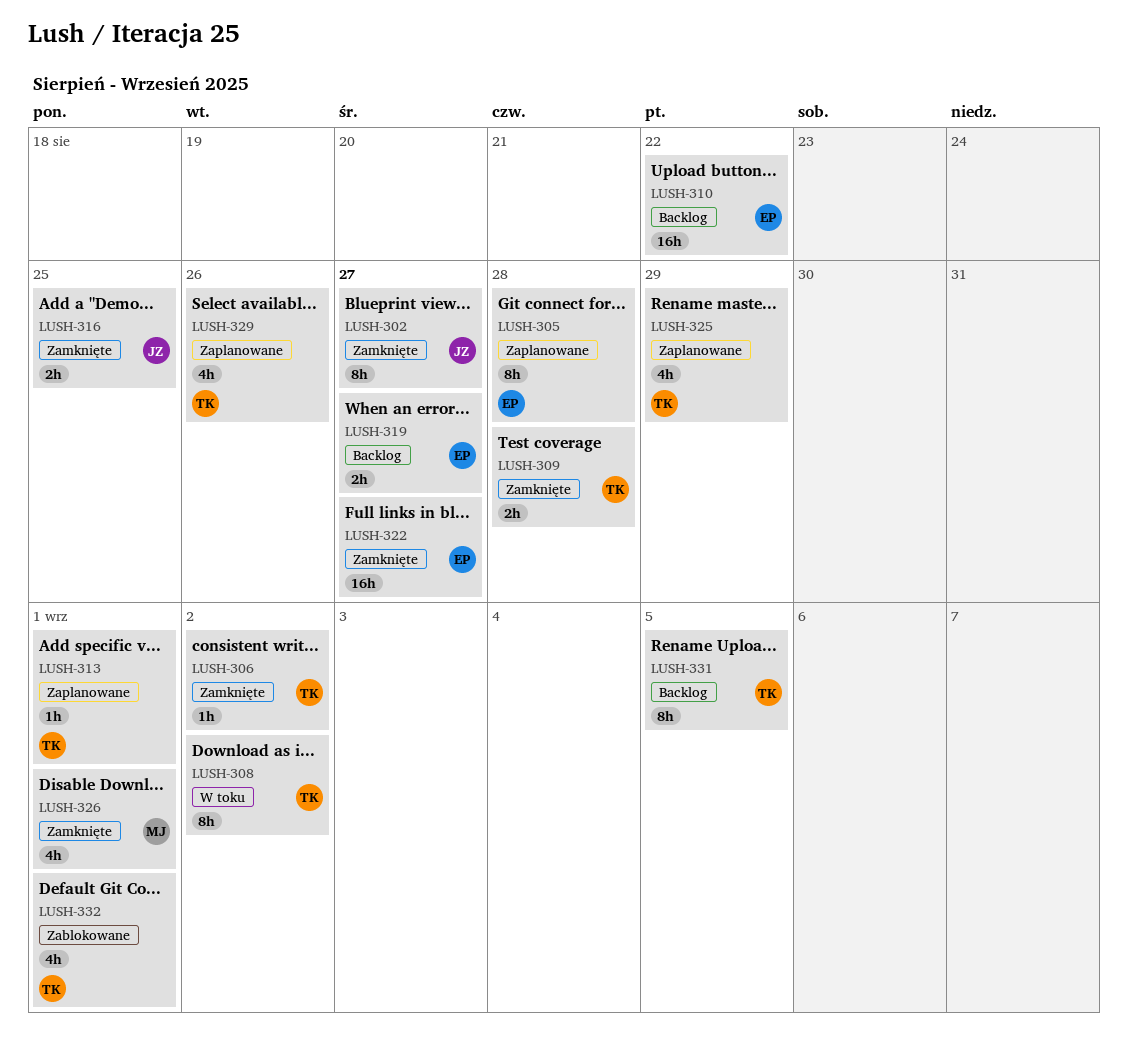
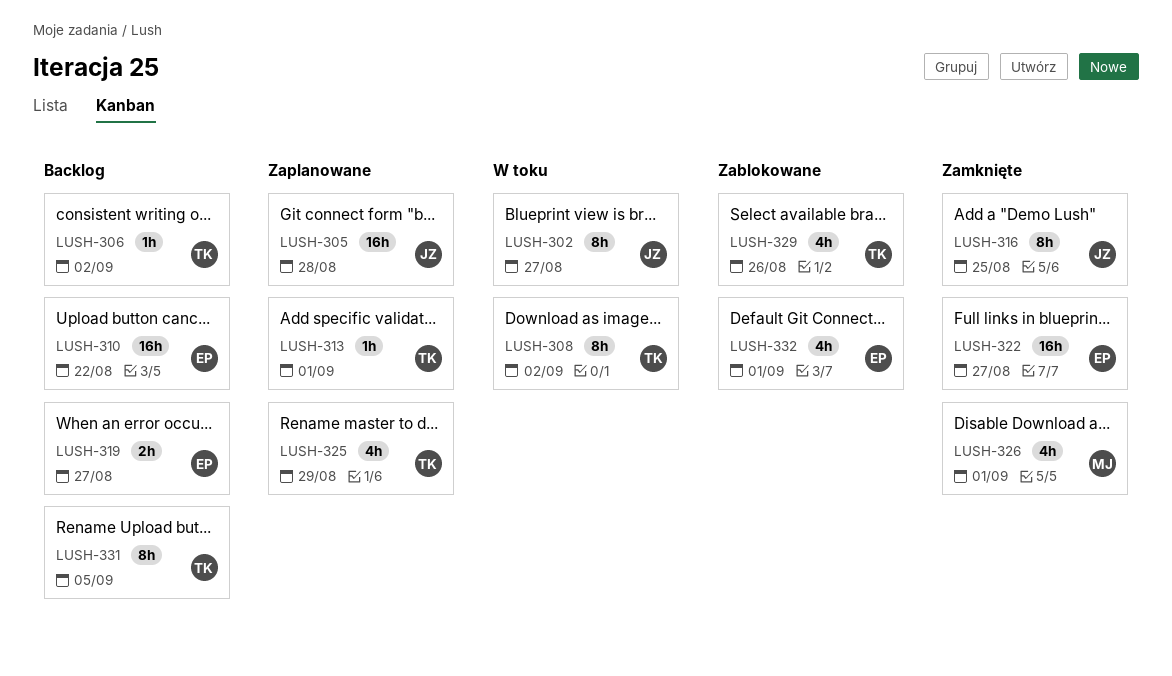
LUSH-302, status: Zamknięte -> W toku
LUSH-305, owner: EP -> JZ
LUSH-305, estimate: 8h -> 16h
LUSH-306, status: Zamknięte -> Backlog
LUSH-309: present -> none
LUSH-316, estimate: 2h -> 8h
LUSH-329, status: Zaplanowane -> Zablokowane
LUSH-332, owner: TK -> EP

